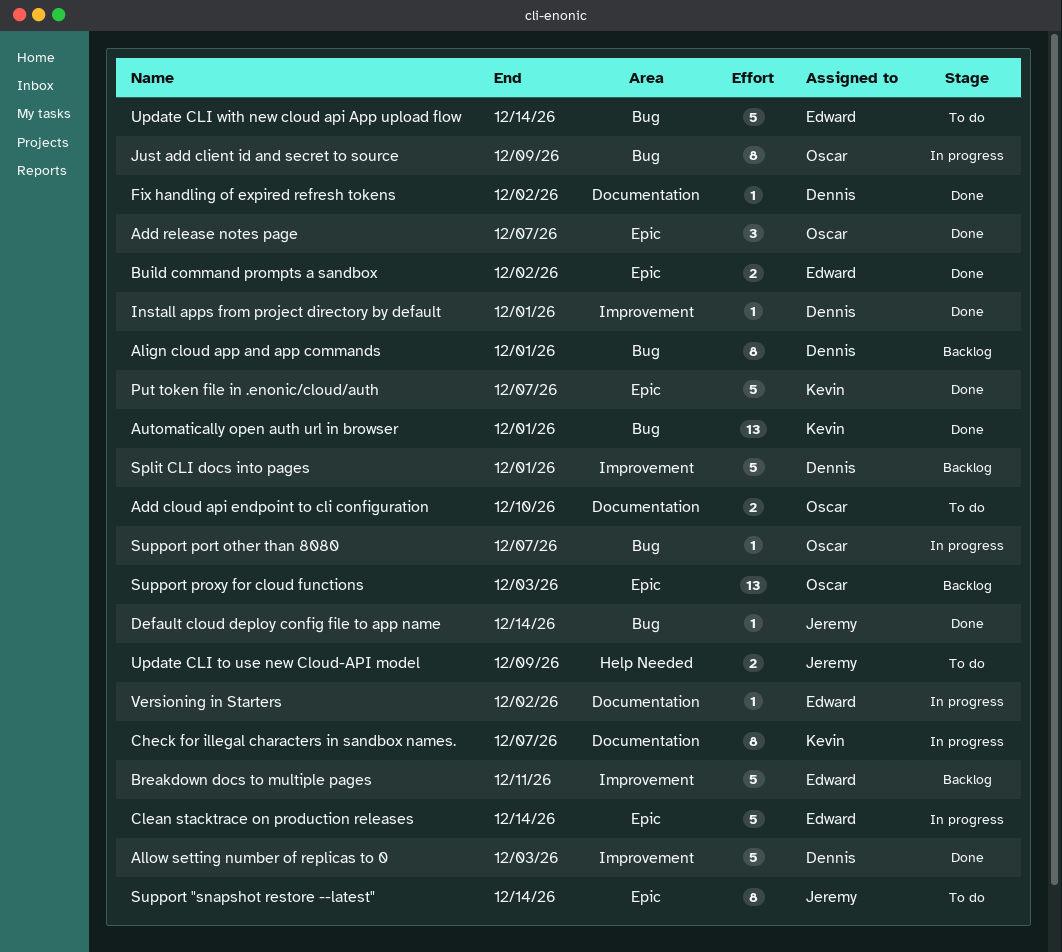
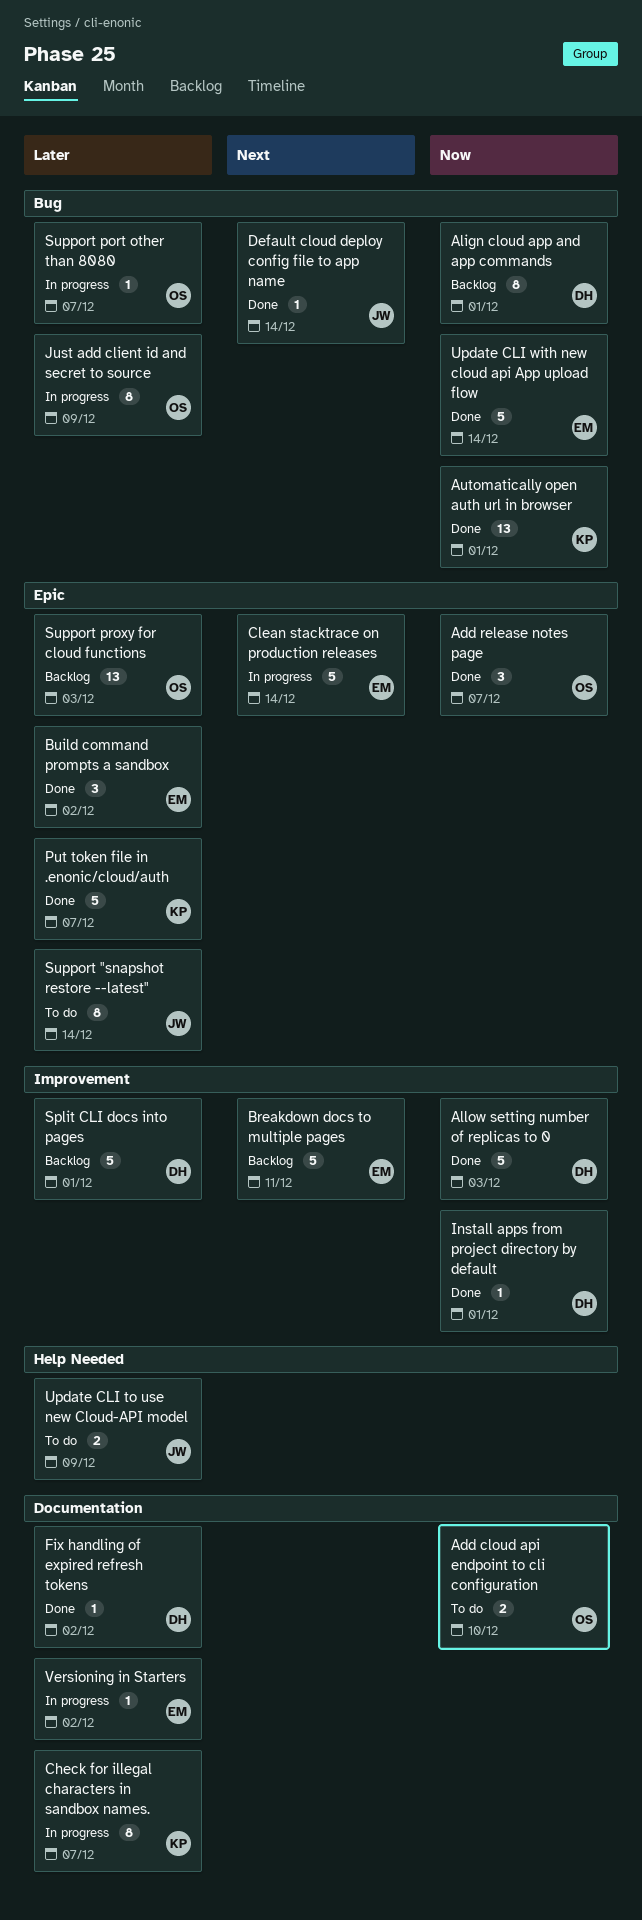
Build command prompts a sandbox, estimate: 2 -> 3
Update CLI with new cloud api App upload flow, status: To do -> Done

